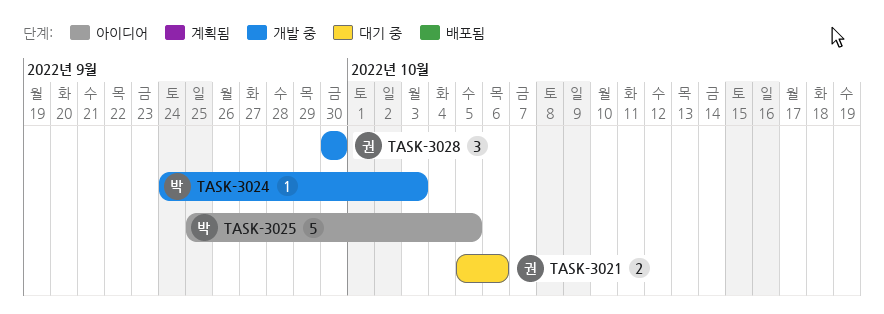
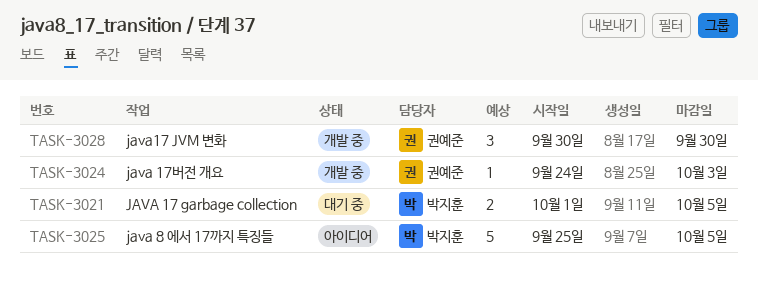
TASK-3021, owner: 권예준 -> 박지훈
TASK-3021, start: Oct 5 -> Oct 1
TASK-3021, due: Oct 6 -> Oct 5
TASK-3024, owner: 박지훈 -> 권예준

